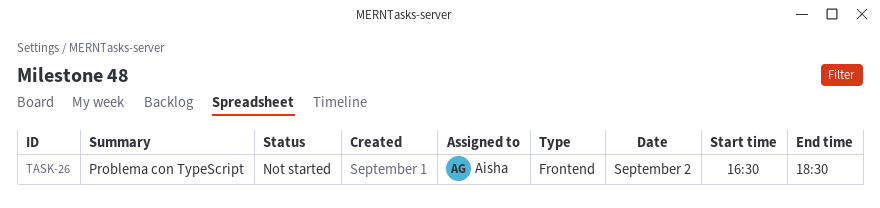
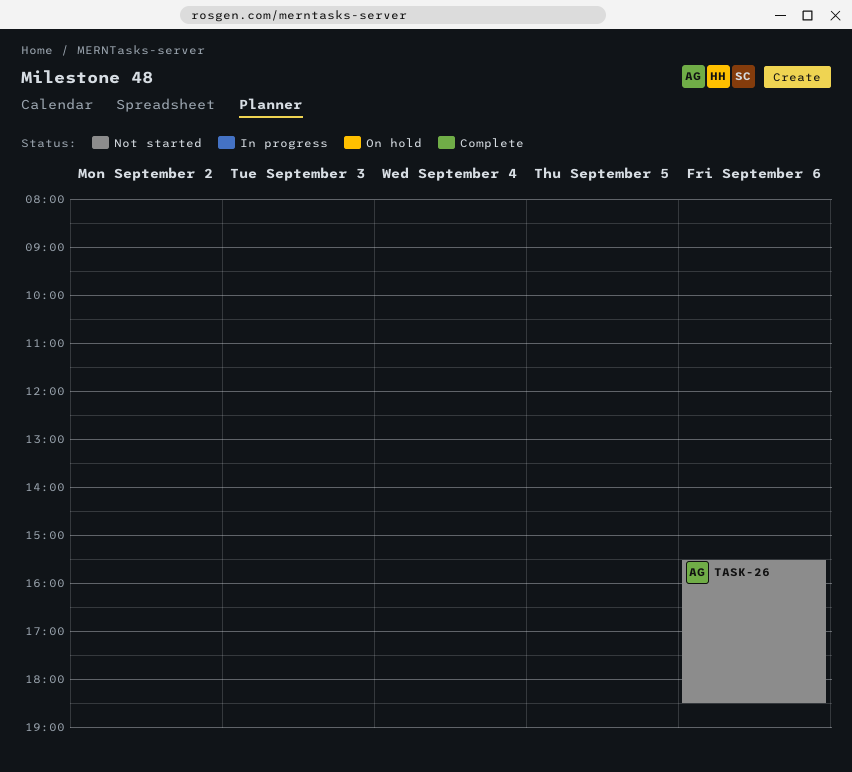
TASK-26, day: Sep 2 -> Sep 6
TASK-26, begins: 16:30 -> 15:30

